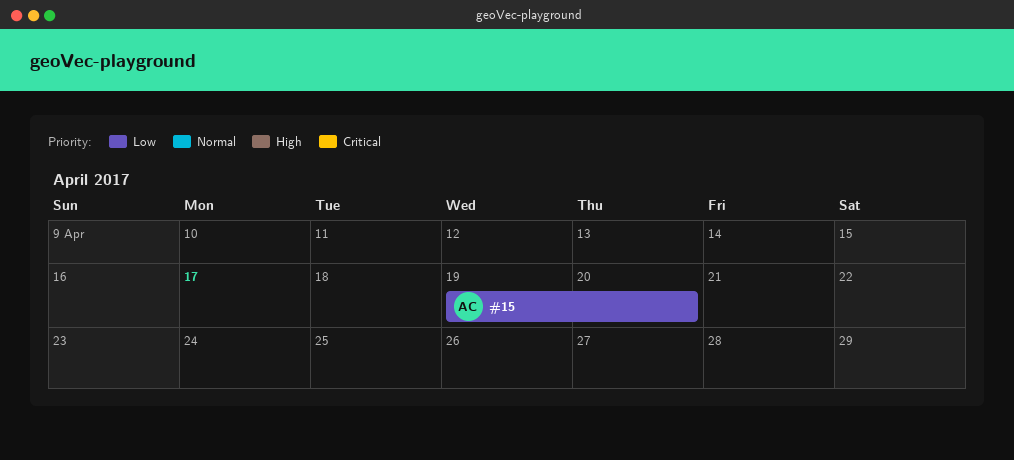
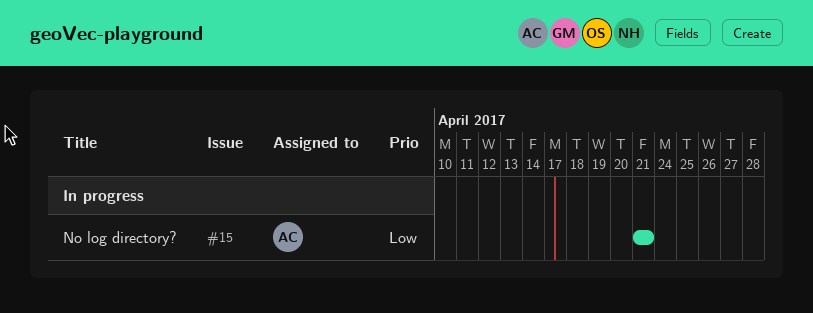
#15, start: Apr 19 -> Apr 21
#15, due: Apr 20 -> Apr 21

